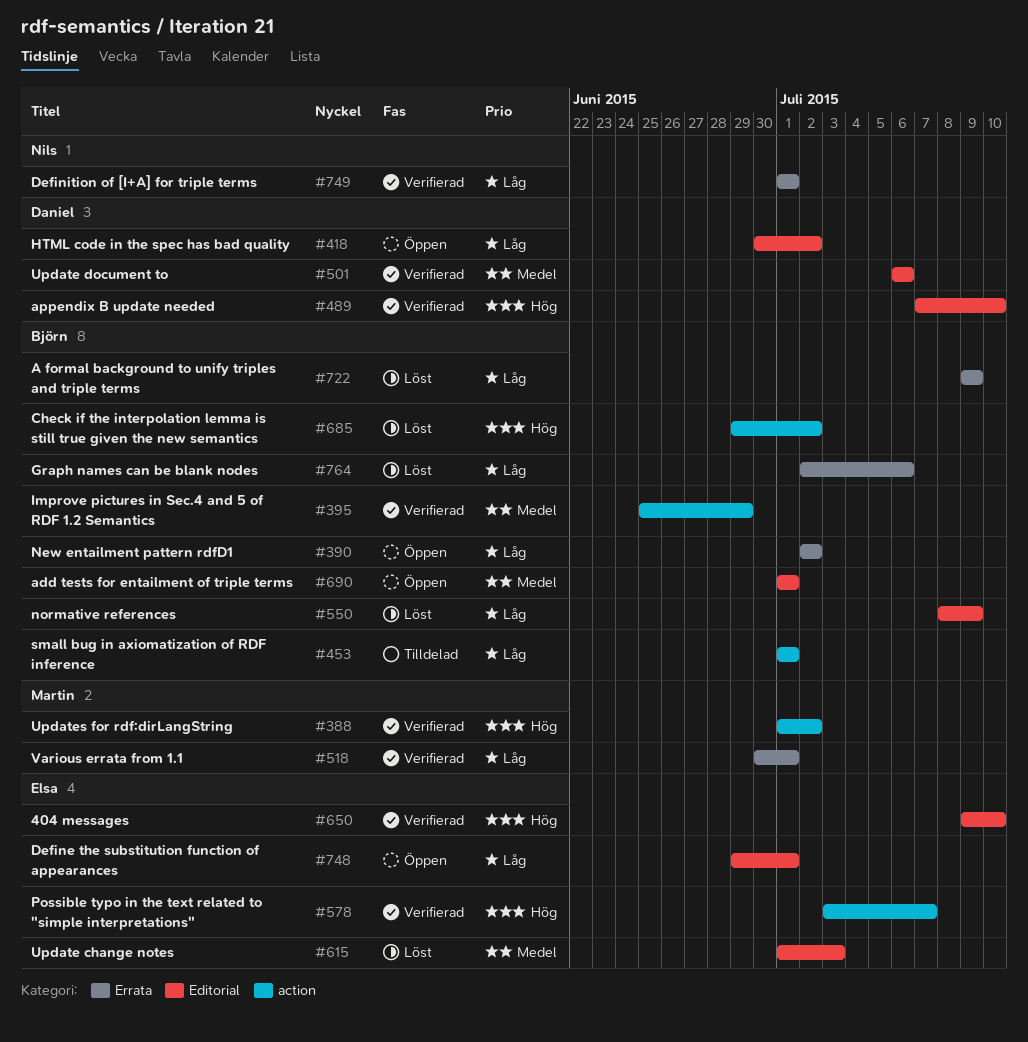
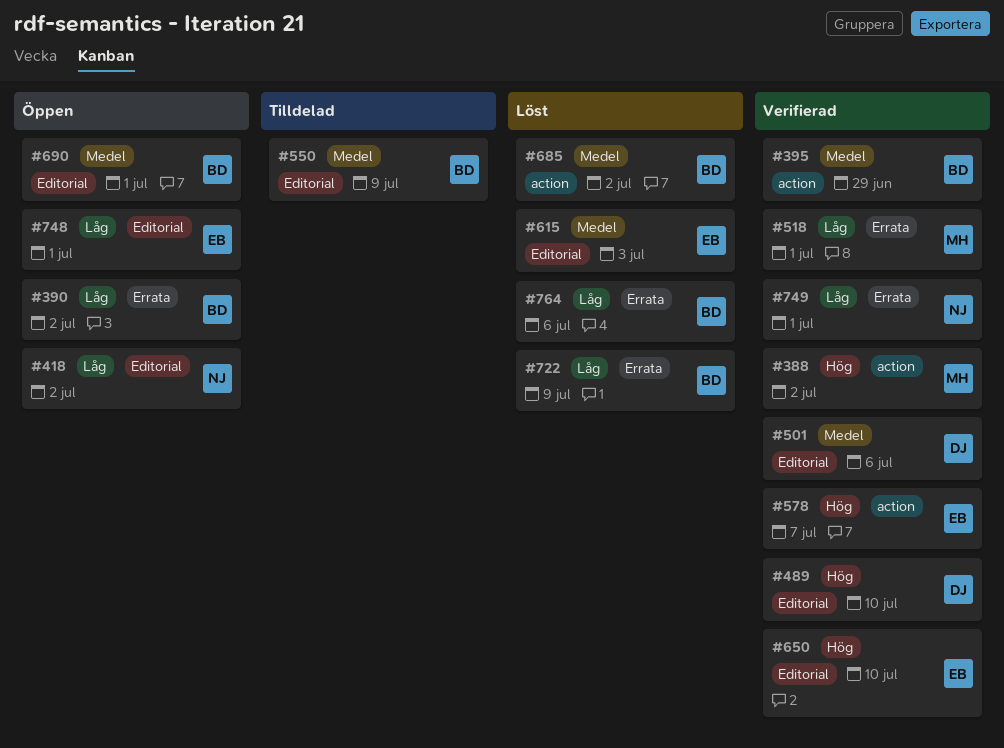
#418, owner: Daniel -> Nils
#453: present -> none
#550, status: Löst -> Tilldelad
#550, priority: Låg -> Medel
#685, priority: Hög -> Medel

